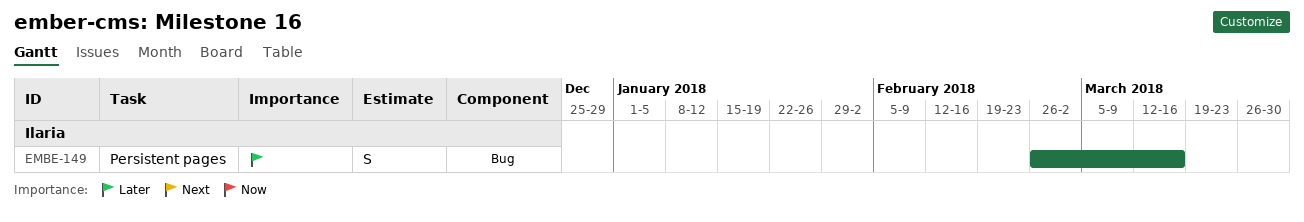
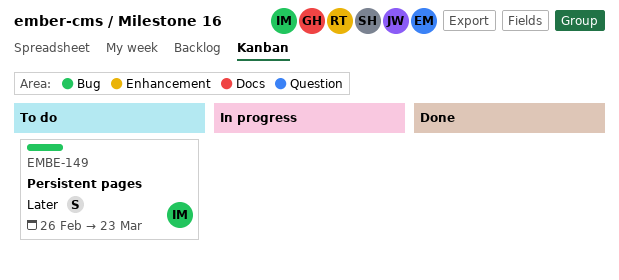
EMBE-149, due: Mar 16 -> Mar 23

